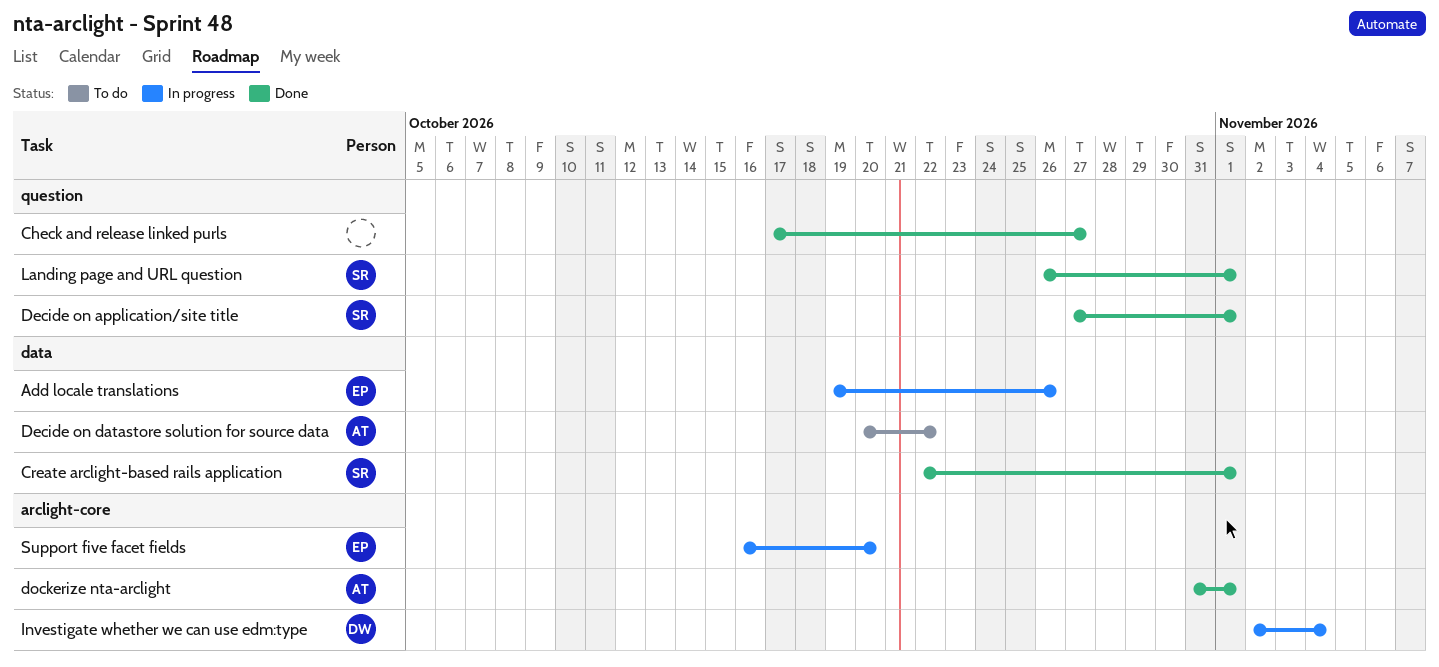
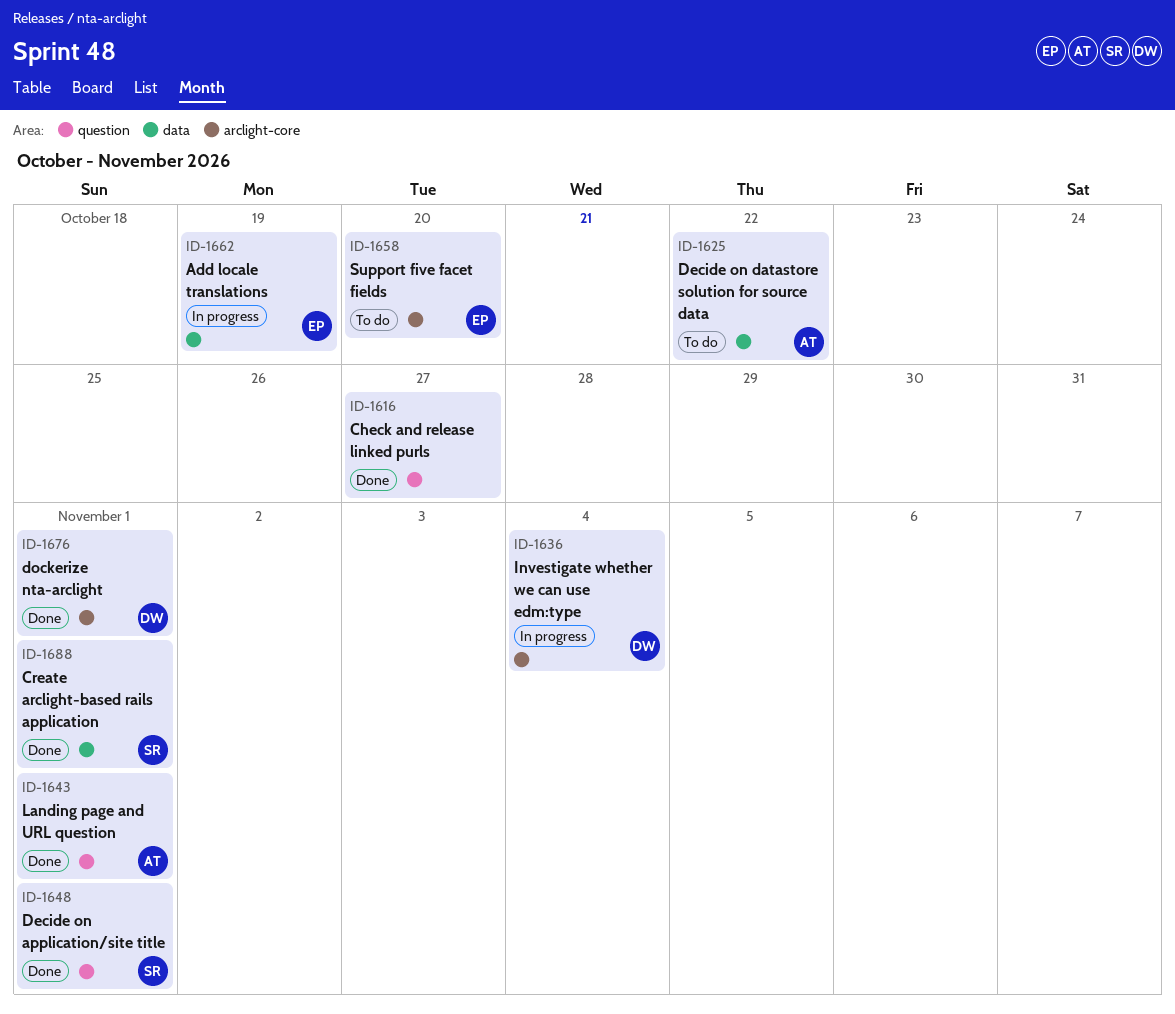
Add locale translations, due: Oct 26 -> Oct 19
dockerize nta-arclight, owner: AT -> DW
Landing page and URL question, owner: SR -> AT
Support five facet fields, status: In progress -> To do

